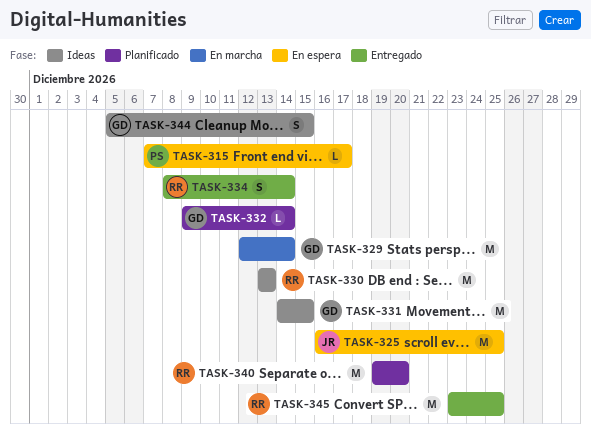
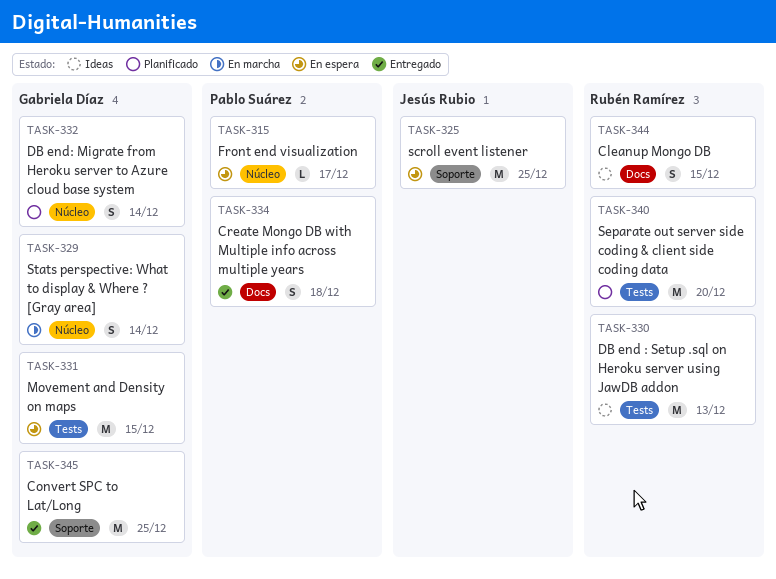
TASK-329, estimate: M -> S
TASK-331, status: Ideas -> En espera
TASK-332, estimate: L -> S
TASK-334, owner: Rubén Ramírez -> Pablo Suárez
TASK-334, due: Dec 14 -> Dec 18
TASK-344, owner: Gabriela Díaz -> Rubén Ramírez
TASK-345, owner: Rubén Ramírez -> Gabriela Díaz

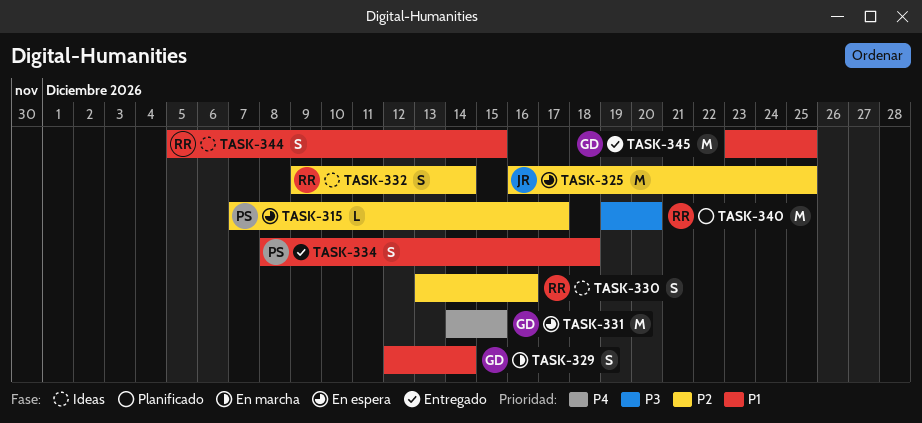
TASK-330, estimate: M -> S
TASK-330, due: Dec 13 -> Dec 16
TASK-332, status: Planificado -> Ideas
TASK-332, owner: Gabriela Díaz -> Rubén Ramírez

